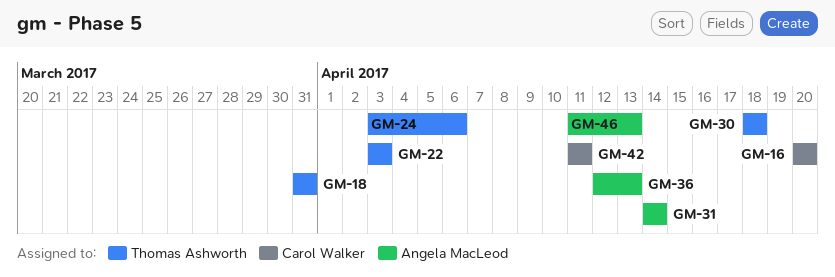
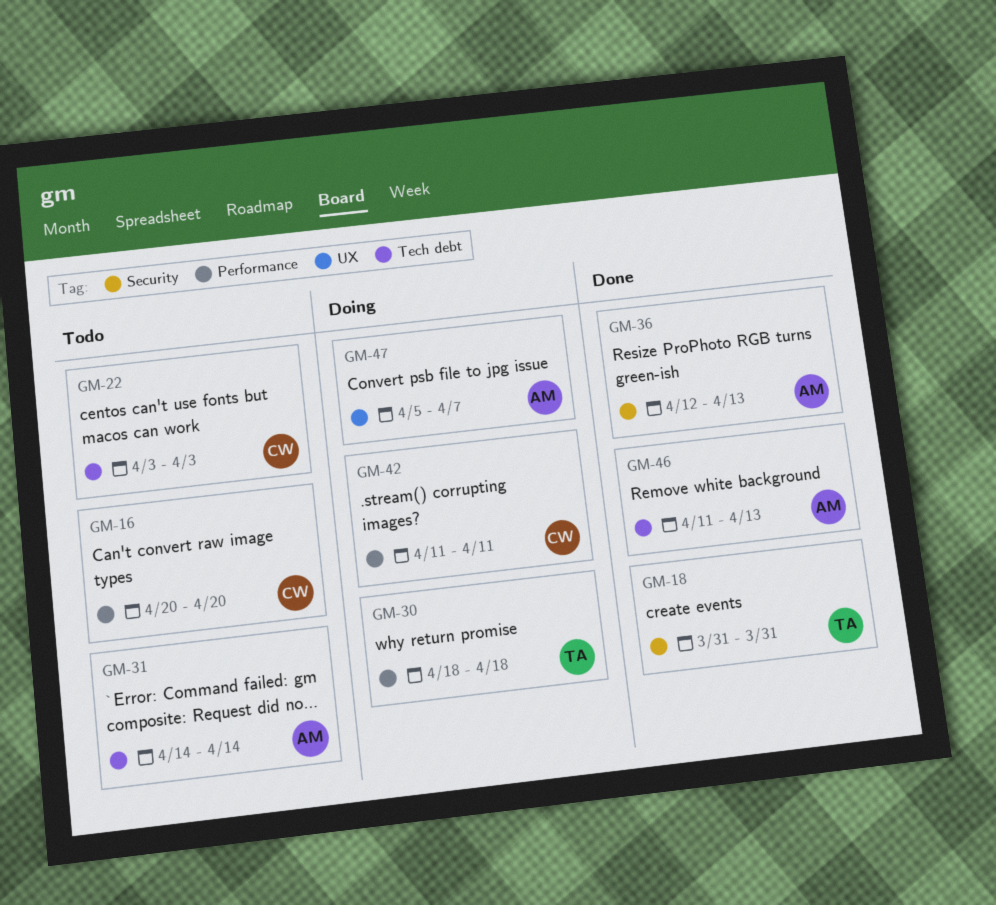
GM-22, owner: Thomas Ashworth -> Carol Walker
GM-24: present -> none
GM-47: none -> present

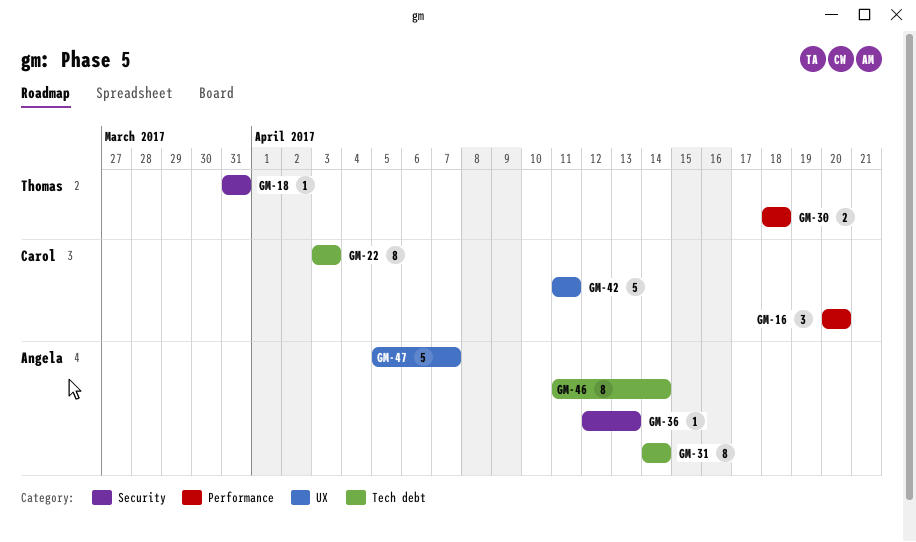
GM-42, label: Performance -> UX
GM-46, due: Apr 13 -> Apr 14

